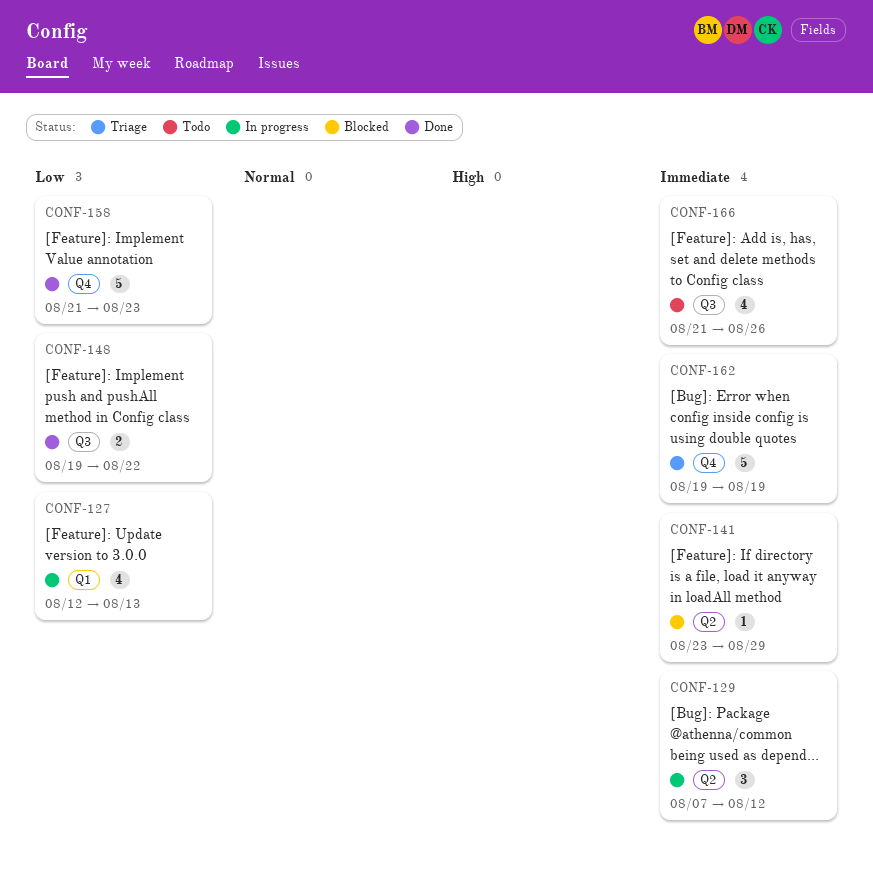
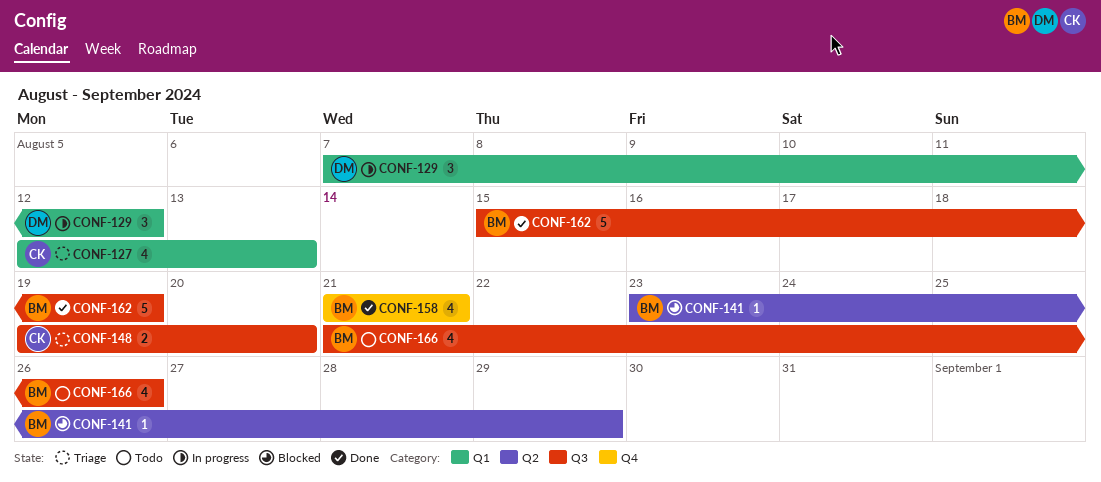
CONF-127, status: In progress -> Triage
CONF-129, label: Q2 -> Q1
CONF-148, status: Done -> Triage
CONF-148, due: Aug 22 -> Aug 20
CONF-158, estimate: 5 -> 4
CONF-158, due: Aug 23 -> Aug 21
CONF-162, status: Triage -> Done
CONF-162, label: Q4 -> Q3
CONF-162, start: Aug 19 -> Aug 15

